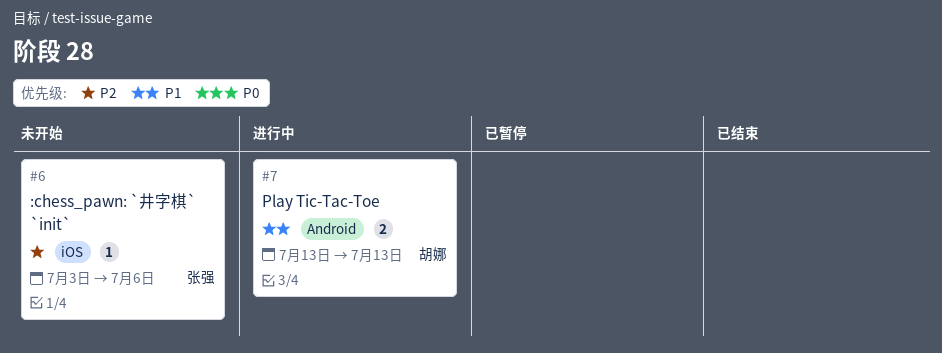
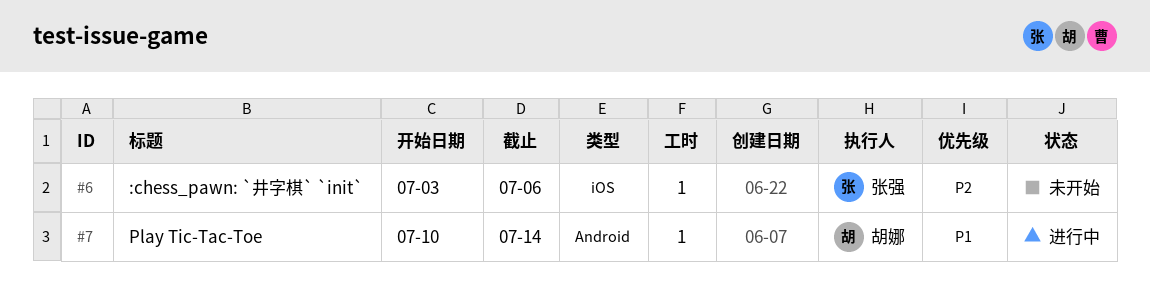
#7, estimate: 2 -> 1
#7, start: Jul 13 -> Jul 10
#7, due: Jul 13 -> Jul 14

